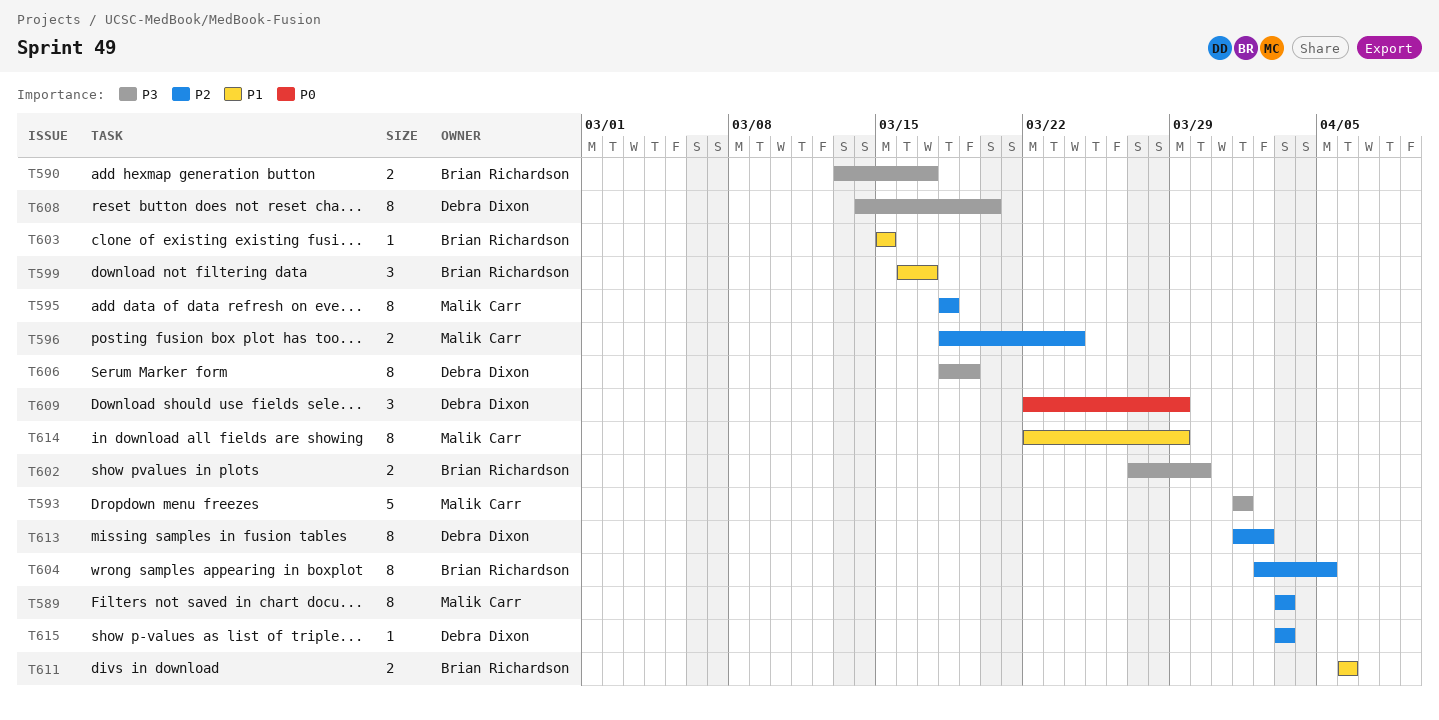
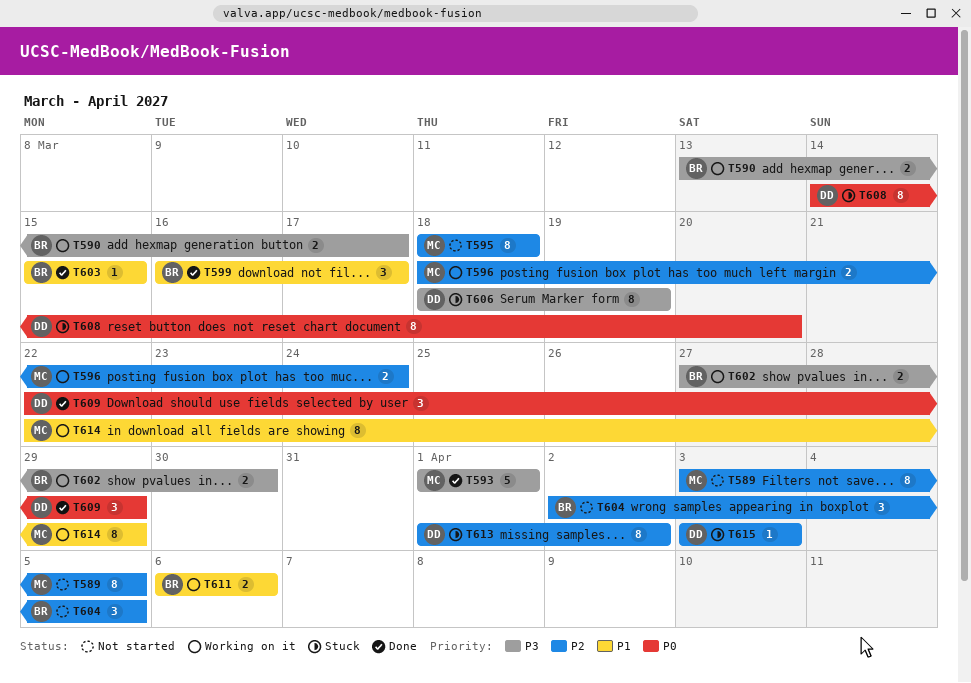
T589, due: Apr 3 -> Apr 5
T604, estimate: 8 -> 3
T608, priority: P3 -> P0

